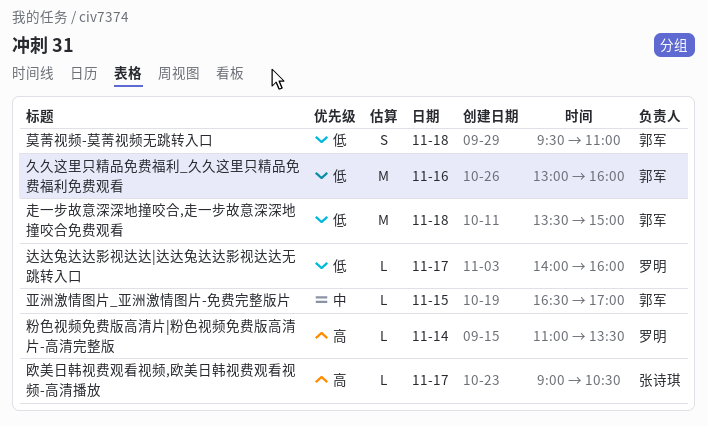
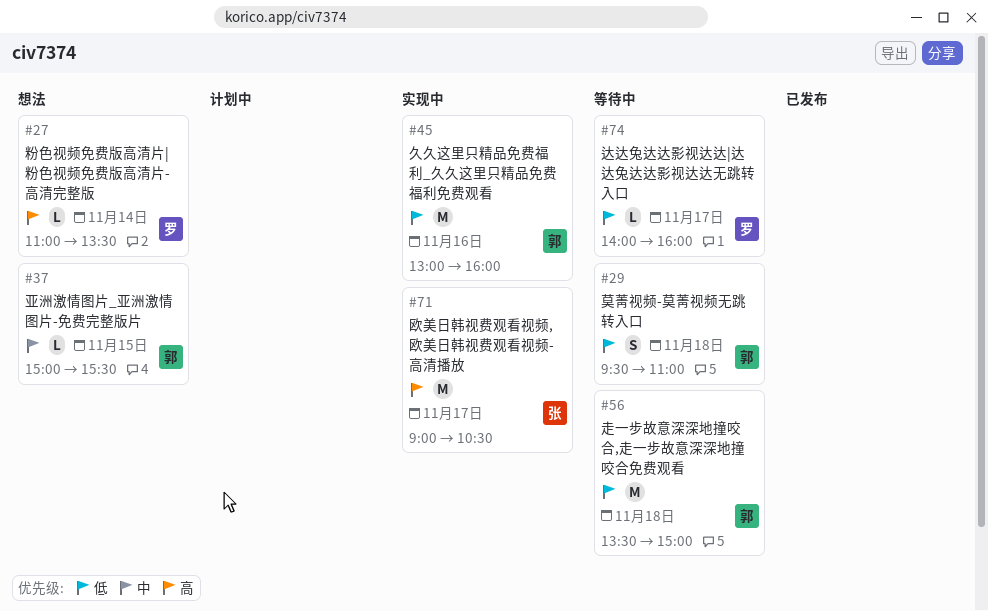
亚洲激情图片_亚洲激情图片-免费完整版片, begins: 16:30 -> 15:00
亚洲激情图片_亚洲激情图片-免费完整版片, ends: 17:00 -> 15:30
欧美日韩视费观看视频,欧美日韩视费观看视频-高清播放, estimate: L -> M

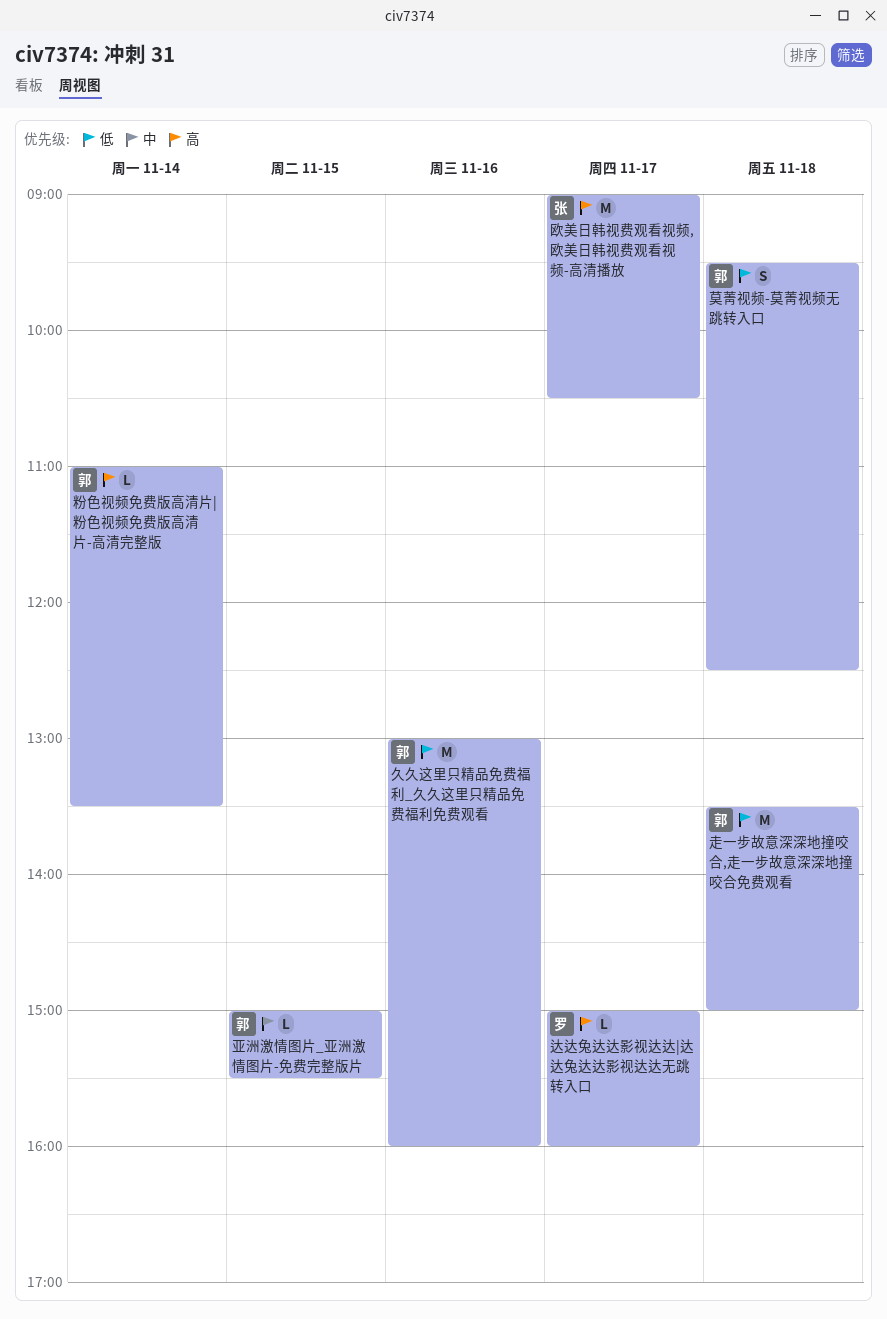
粉色视频免费版高清片|粉色视频免费版高清片-高清完整版, owner: 罗 -> 郭
莫菁视频-莫菁视频无跳转入口, ends: 11:00 -> 12:30
达达兔达达影视达达|达达兔达达影视达达无跳转入口, priority: 低 -> 高
达达兔达达影视达达|达达兔达达影视达达无跳转入口, begins: 14:00 -> 15:00

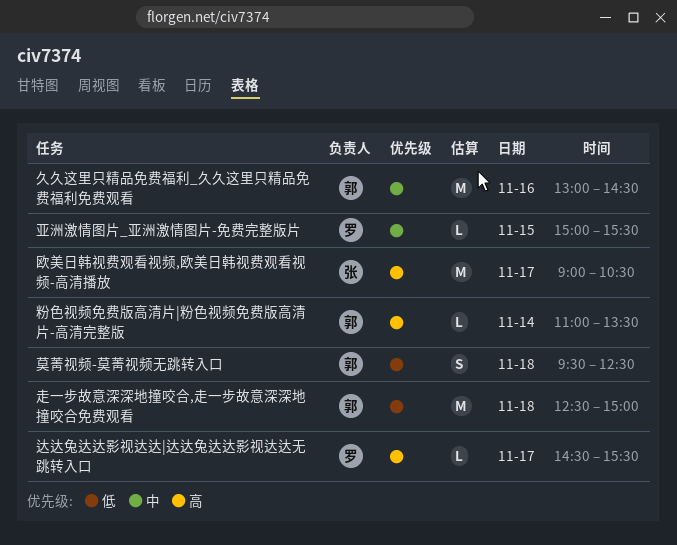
久久这里只精品免费福利_久久这里只精品免费福利免费观看, priority: 低 -> 中
久久这里只精品免费福利_久久这里只精品免费福利免费观看, ends: 16:00 -> 14:30
亚洲激情图片_亚洲激情图片-免费完整版片, owner: 郭 -> 罗
走一步故意深深地撞咬合,走一步故意深深地撞咬合免费观看, begins: 13:30 -> 12:30
达达兔达达影视达达|达达兔达达影视达达无跳转入口, begins: 15:00 -> 14:30
达达兔达达影视达达|达达兔达达影视达达无跳转入口, ends: 16:00 -> 15:30

